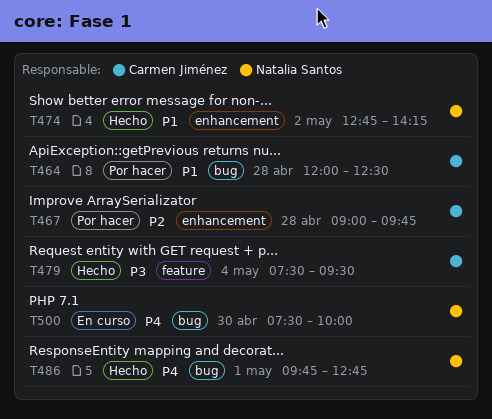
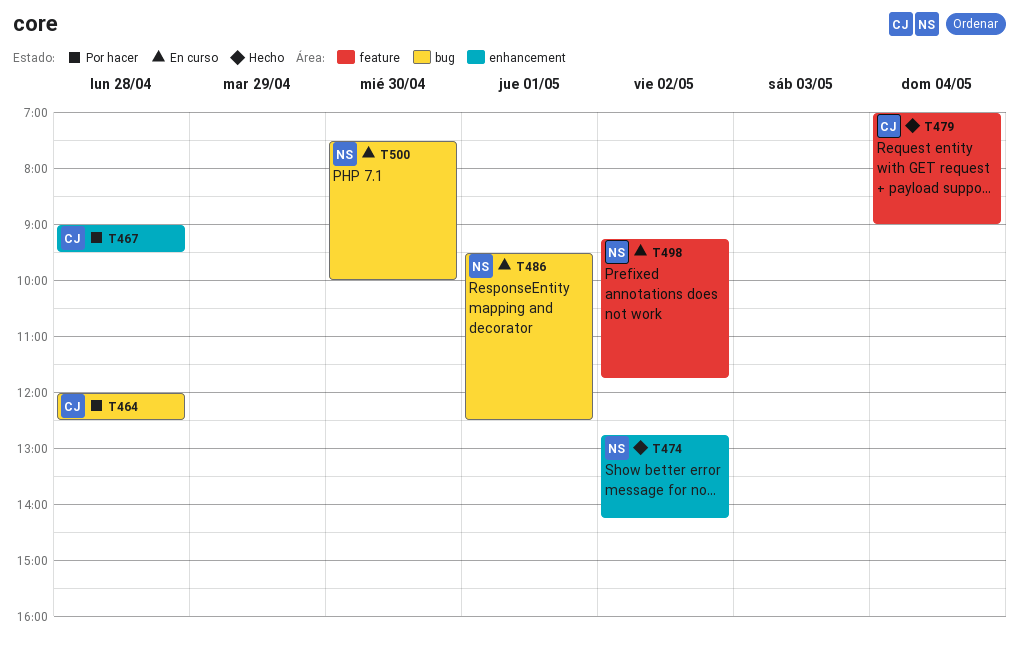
T467, ends: 09:45 -> 09:30
T479, begins: 07:30 -> 07:00
T479, ends: 09:30 -> 09:00
T486, status: Hecho -> En curso
T486, begins: 09:45 -> 09:30
T486, ends: 12:45 -> 12:30
T498: none -> present

